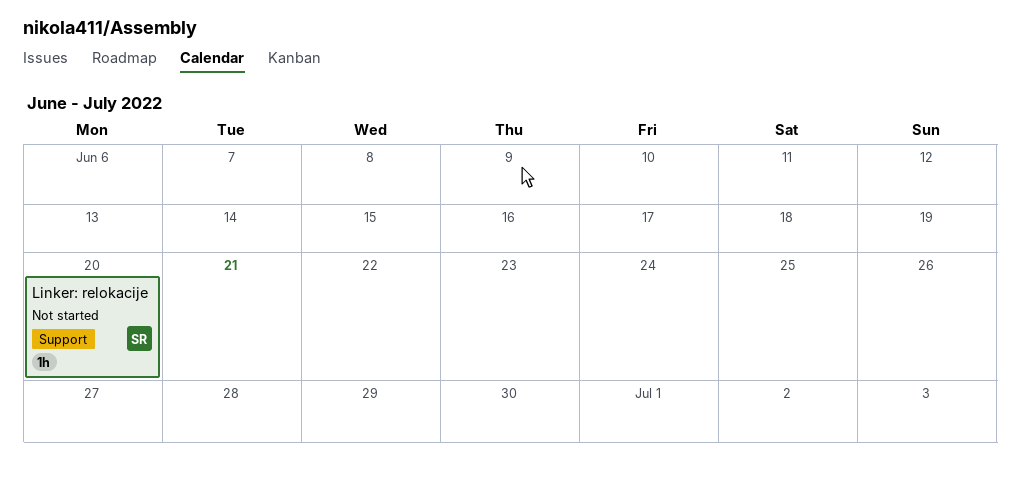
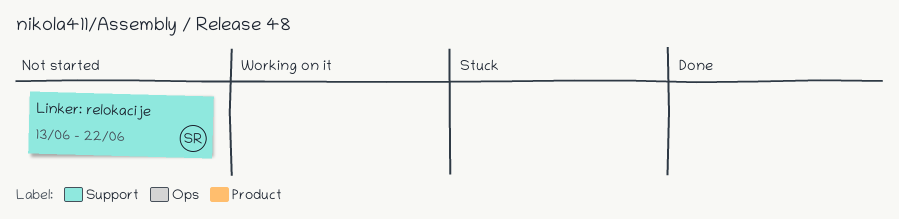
Linker: relokacije, due: Jun 20 -> Jun 22

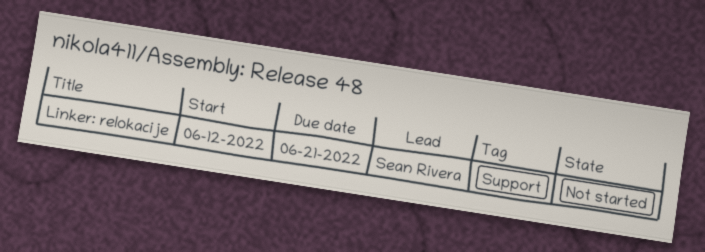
Linker: relokacije, start: Jun 13 -> Jun 12
Linker: relokacije, due: Jun 22 -> Jun 21

